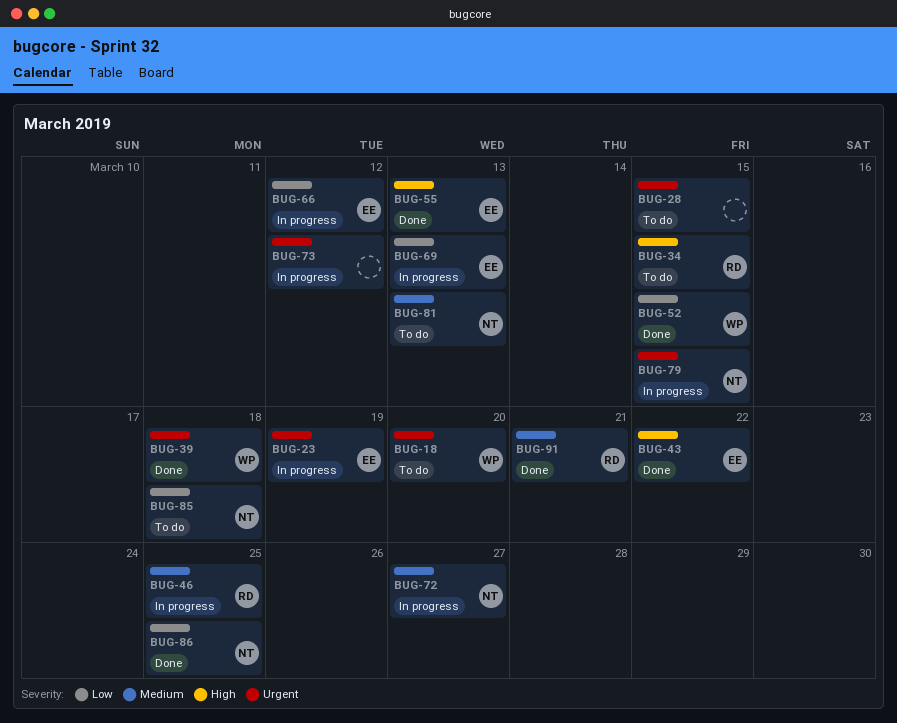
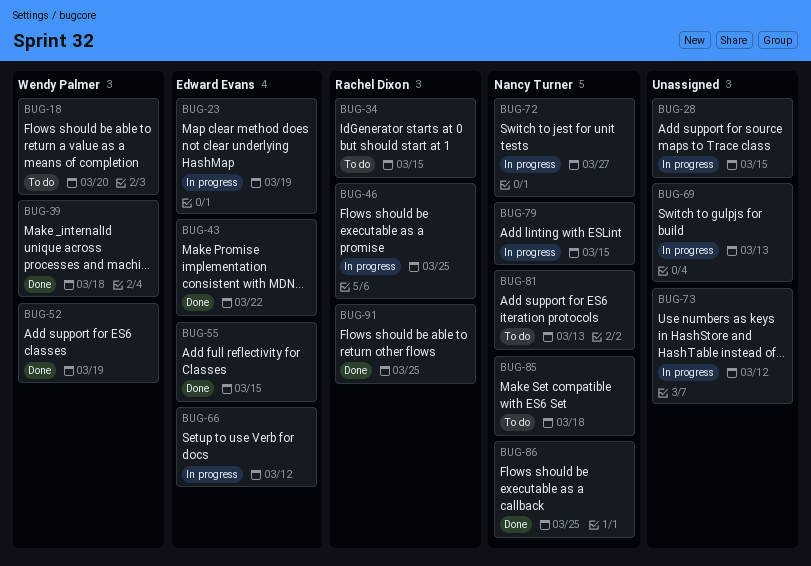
BUG-28, status: To do -> In progress
BUG-52, due: Mar 15 -> Mar 19
BUG-55, due: Mar 13 -> Mar 15
BUG-69, owner: Edward Evans -> none
BUG-91, due: Mar 21 -> Mar 25

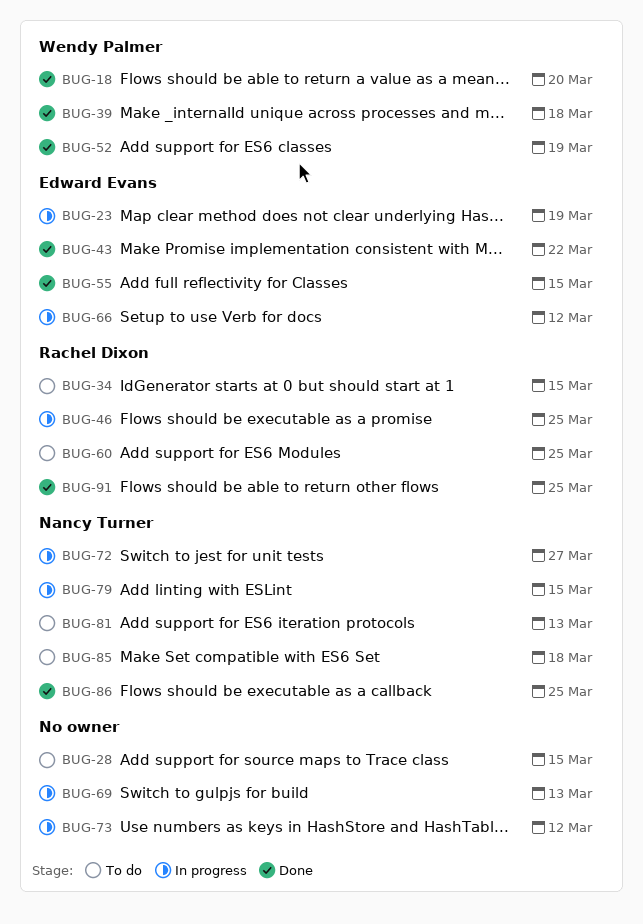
BUG-18, status: To do -> Done
BUG-28, status: In progress -> To do
BUG-60: none -> present

